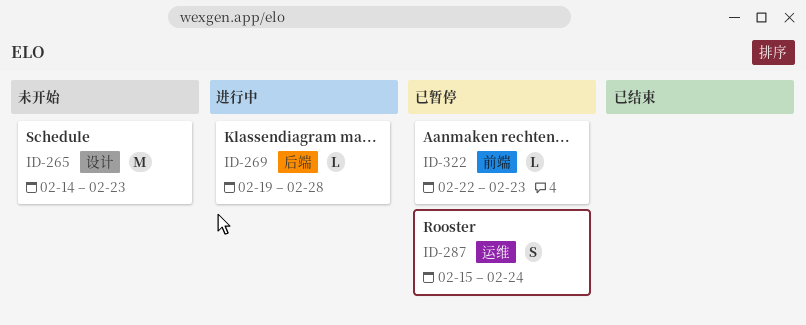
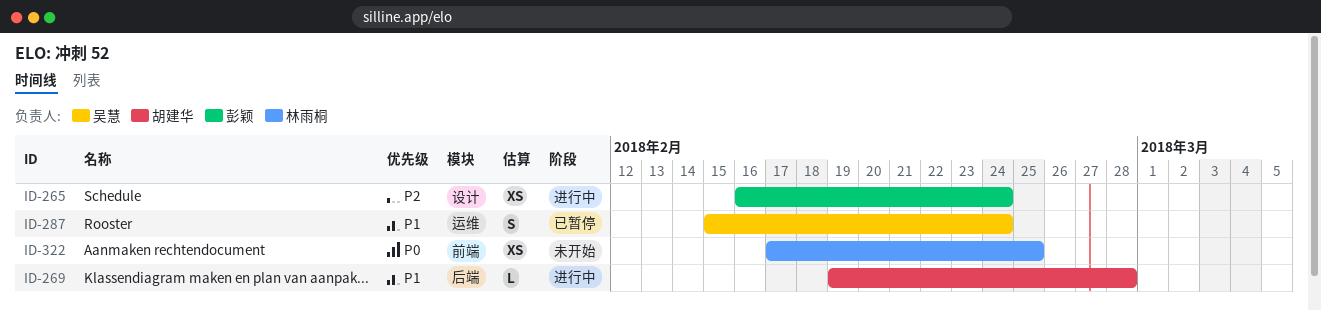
ID-265, status: 未开始 -> 进行中
ID-265, estimate: M -> XS
ID-265, start: Feb 14 -> Feb 16
ID-265, due: Feb 23 -> Feb 24
ID-322, status: 已暂停 -> 未开始
ID-322, estimate: L -> XS
ID-322, start: Feb 22 -> Feb 17
ID-322, due: Feb 23 -> Feb 25

